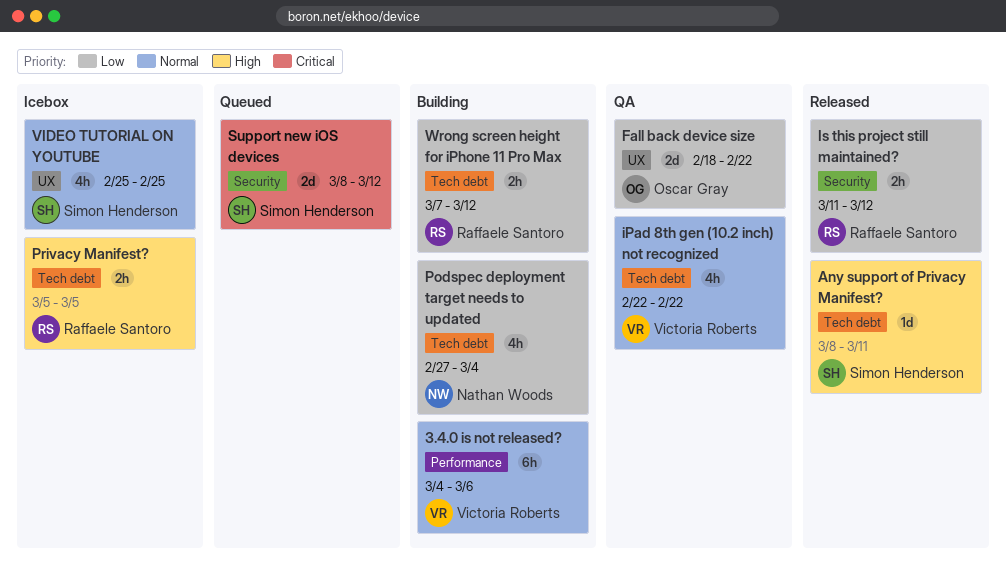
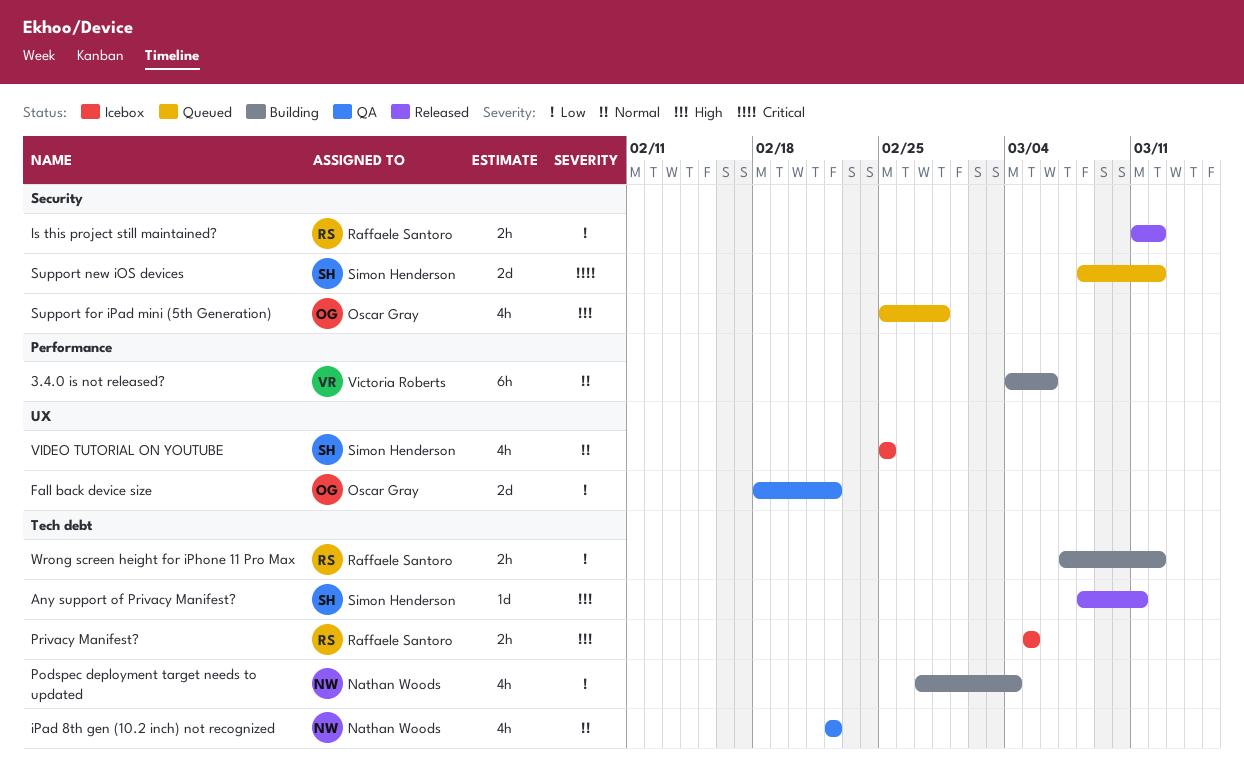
iPad 8th gen (10.2 inch) not recognized, owner: Victoria Roberts -> Nathan Woods
Support for iPad mini (5th Generation): none -> present

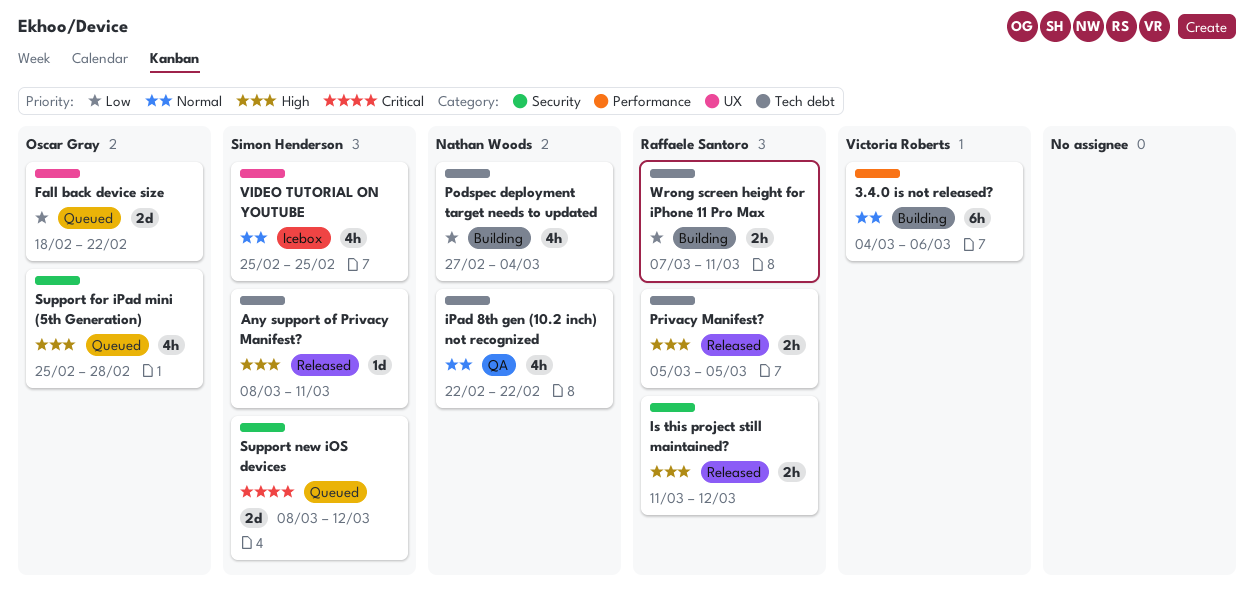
Fall back device size, status: QA -> Queued
Is this project still maintained?, priority: Low -> High
Privacy Manifest?, status: Icebox -> Released
Wrong screen height for iPhone 11 Pro Max, due: Mar 12 -> Mar 11

